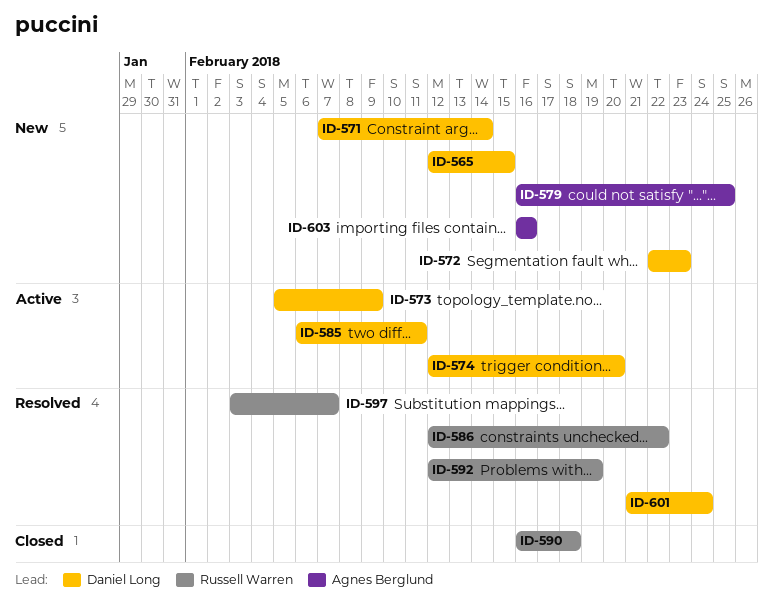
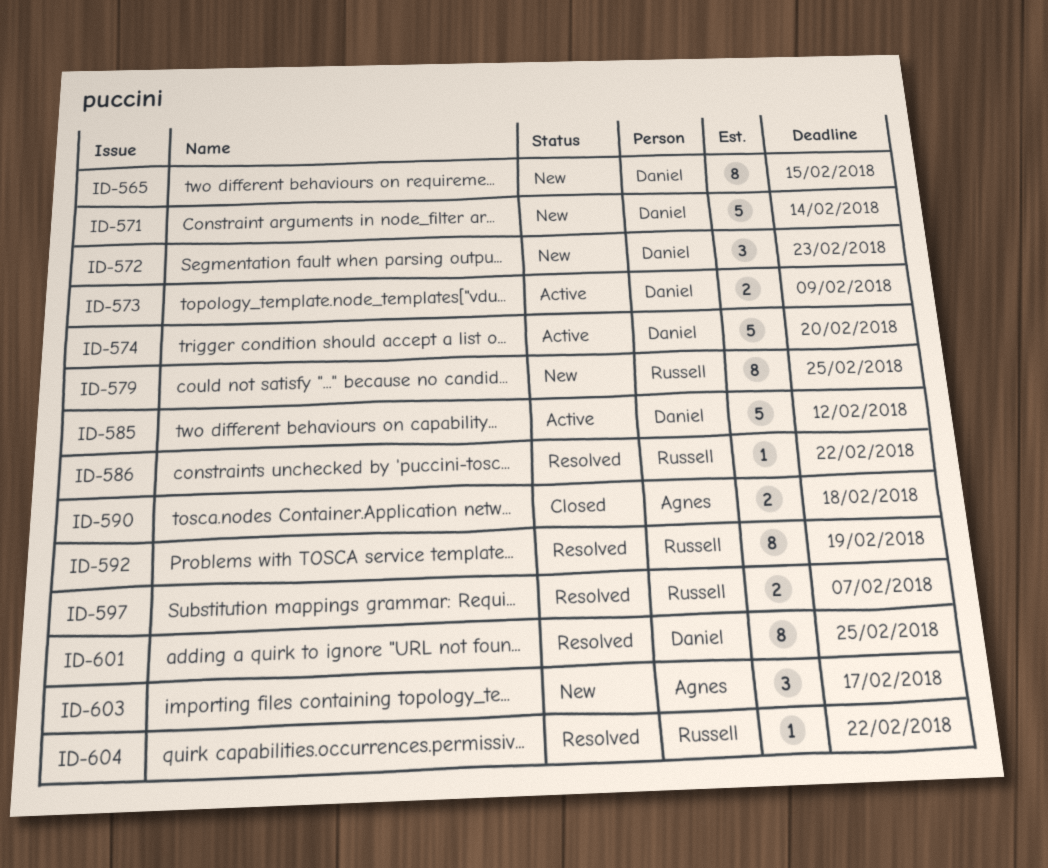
ID-579, owner: Agnes Berglund -> Russell Warren
ID-585, due: Feb 11 -> Feb 12
ID-590, owner: Russell Warren -> Agnes Berglund
ID-601, due: Feb 24 -> Feb 25
ID-603, due: Feb 16 -> Feb 17
ID-604: none -> present

